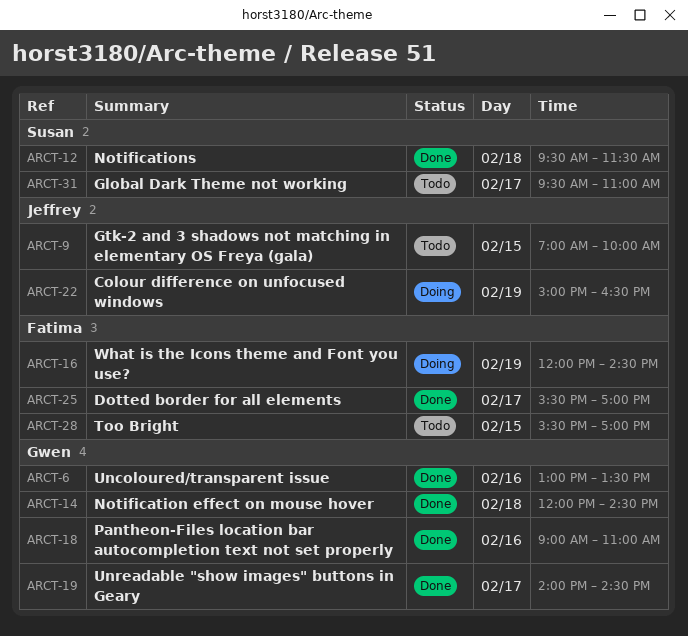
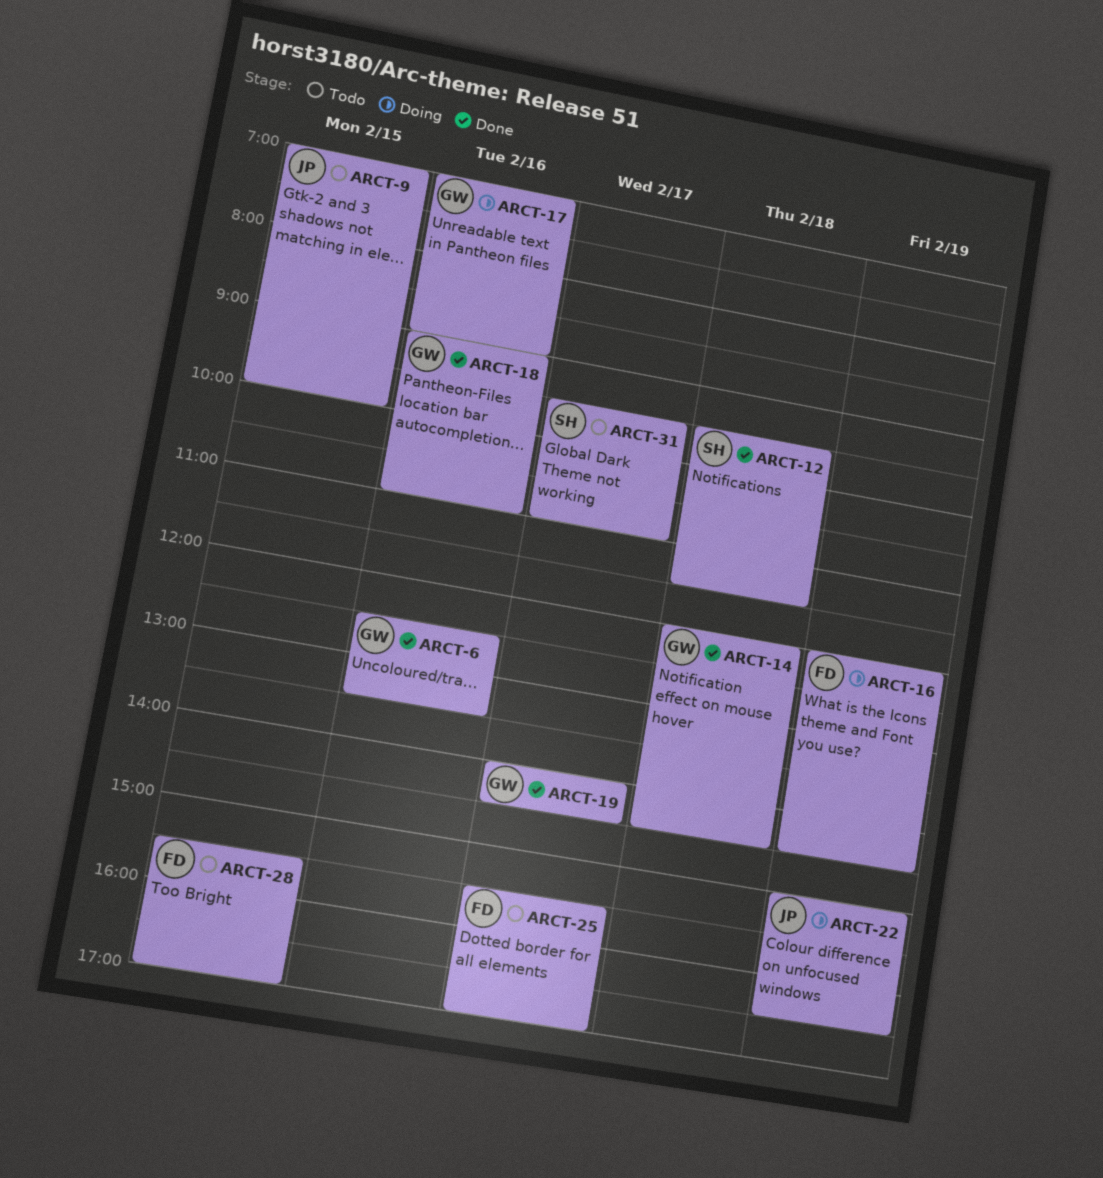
ARCT-6, begins: 13:00 -> 12:30
ARCT-17: none -> present
ARCT-25, status: Done -> Todo

